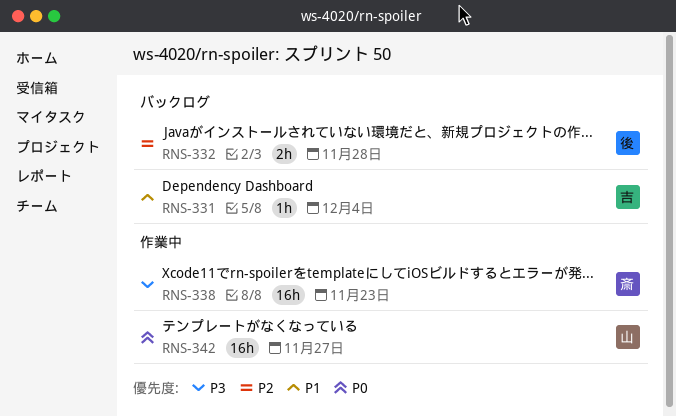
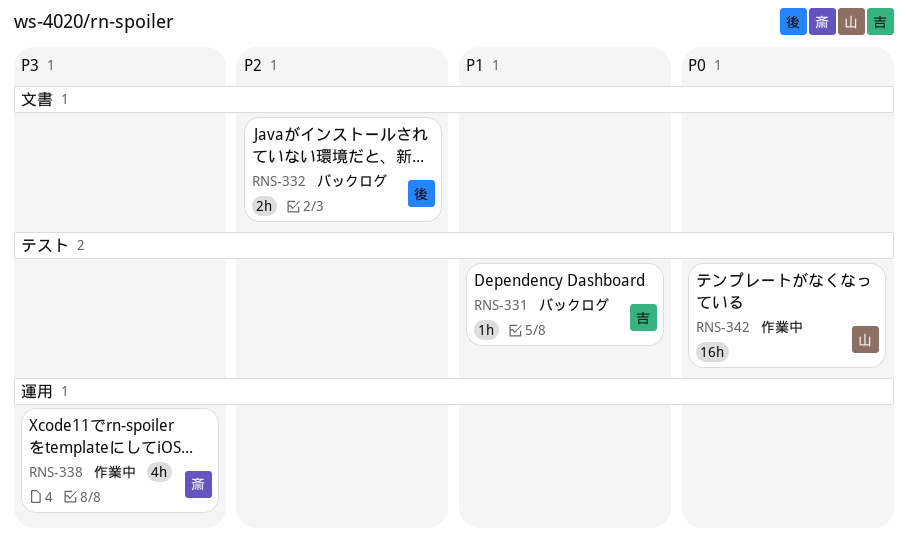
RNS-338, estimate: 16h -> 4h

